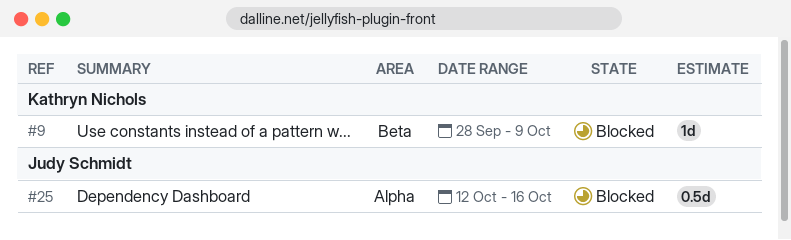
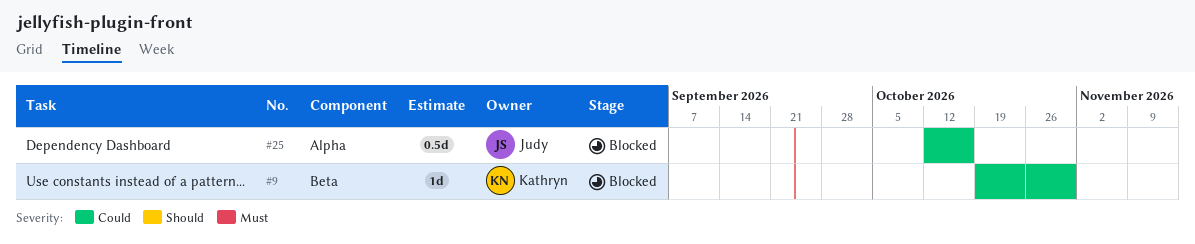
#9, start: Sep 28 -> Oct 19
#9, due: Oct 9 -> Oct 30

